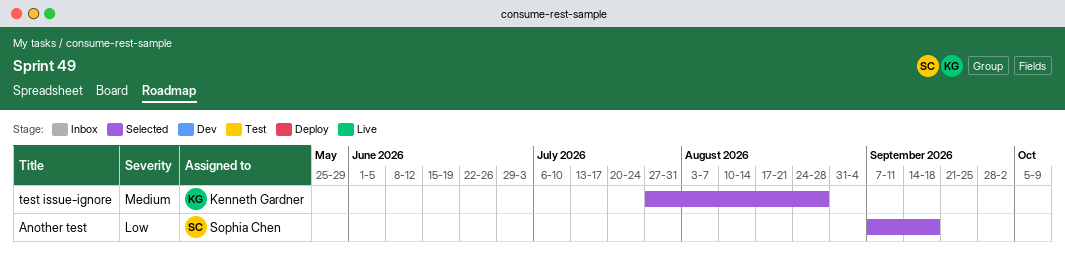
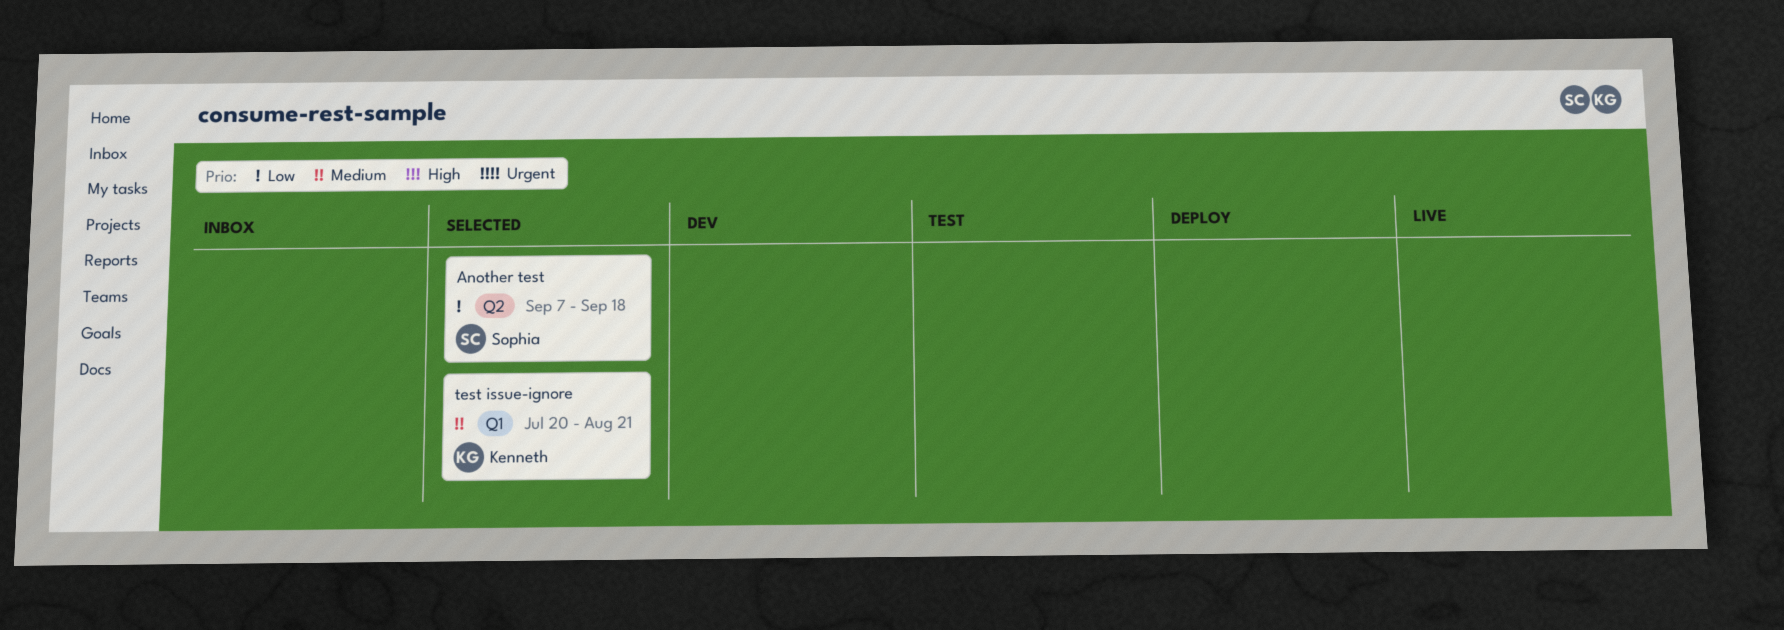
test issue-ignore, start: Jul 27 -> Jul 20
test issue-ignore, due: Aug 28 -> Aug 21

